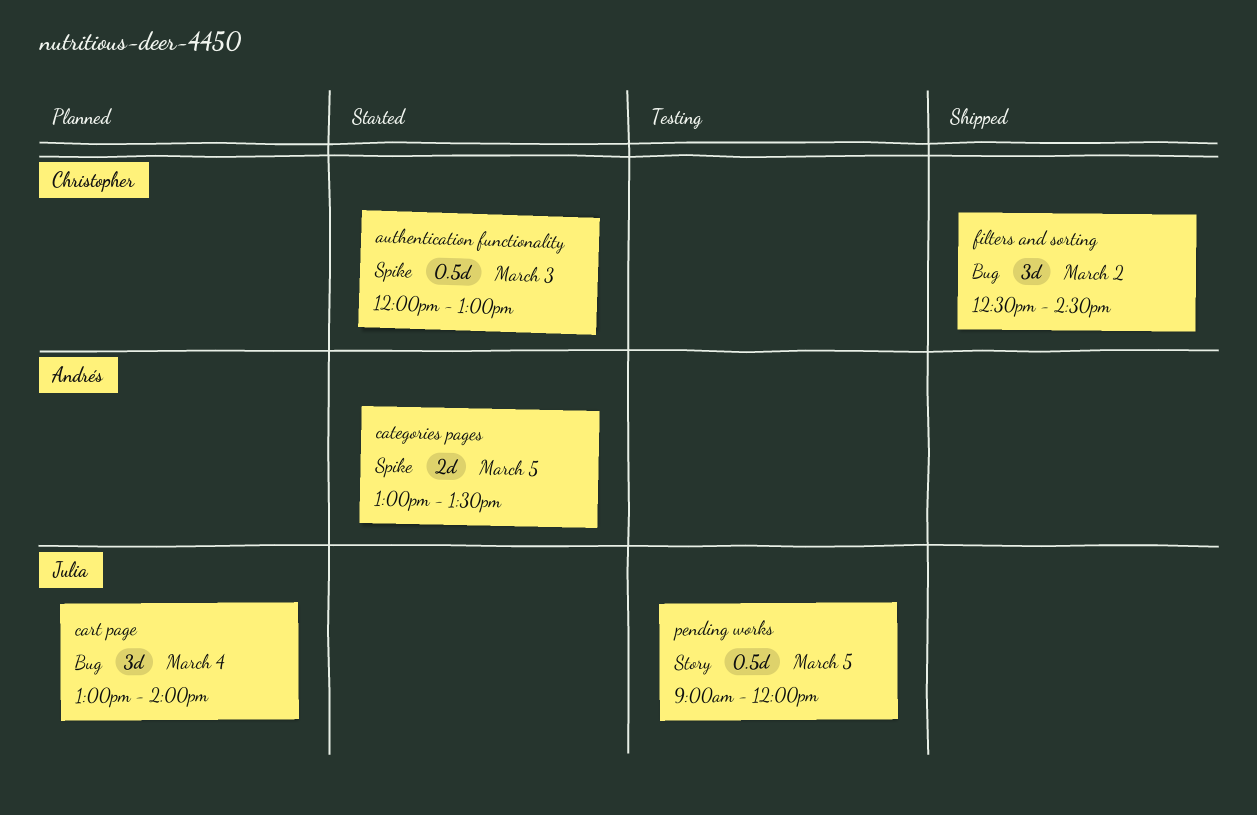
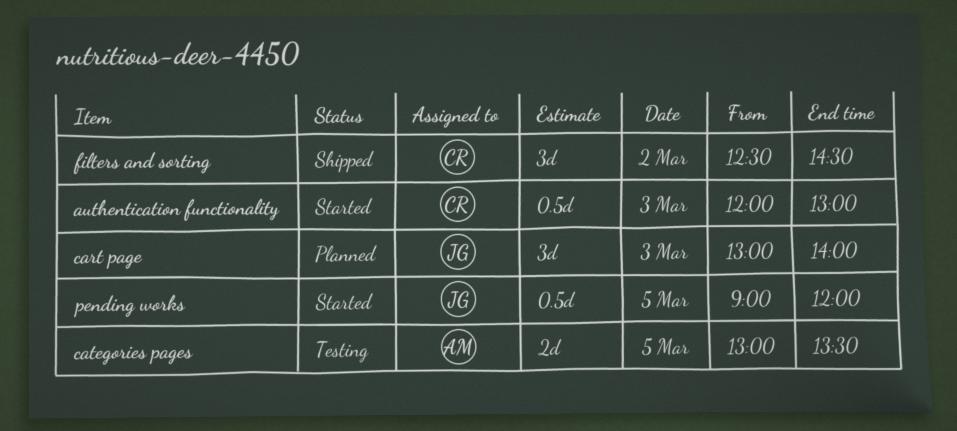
cart page, day: Mar 4 -> Mar 3
categories pages, status: Started -> Testing
pending works, status: Testing -> Started

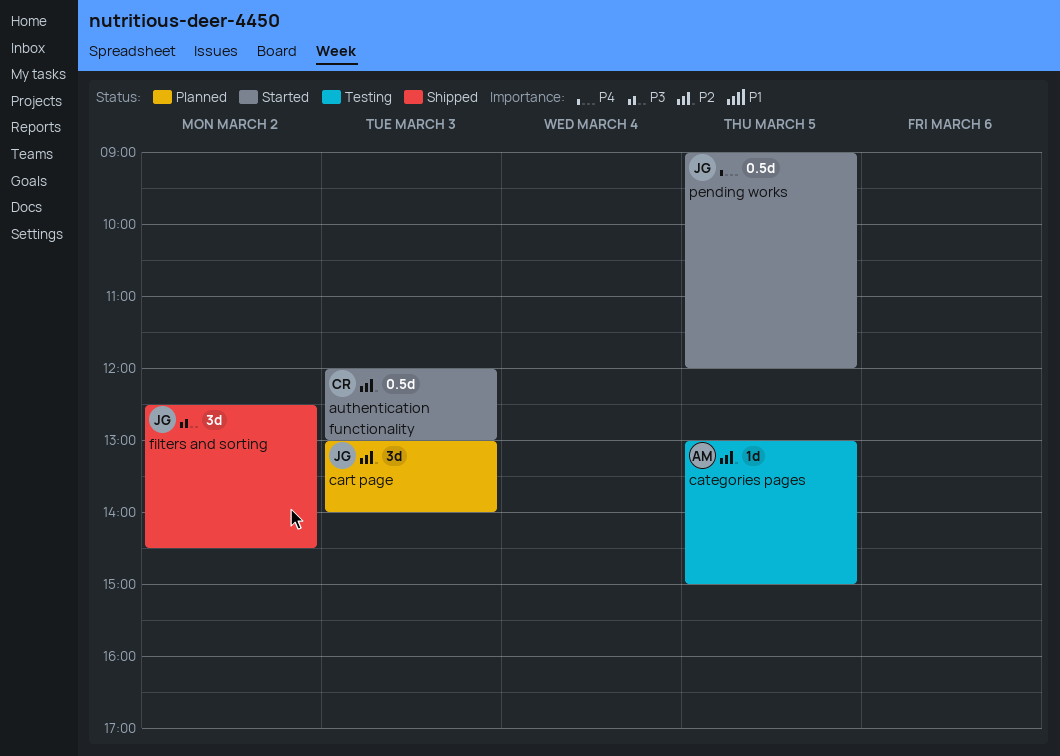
categories pages, estimate: 2d -> 1d
categories pages, ends: 13:30 -> 15:00
filters and sorting, owner: CR -> JG

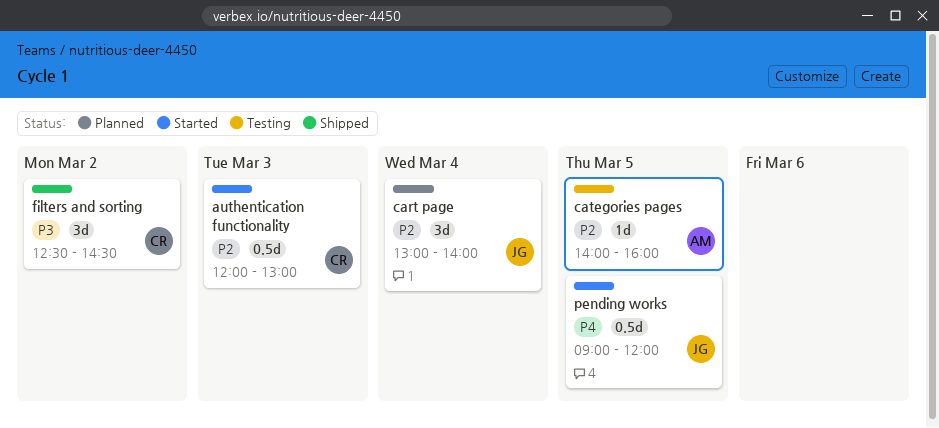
cart page, day: Mar 3 -> Mar 4
categories pages, begins: 13:00 -> 14:00
categories pages, ends: 15:00 -> 16:00
filters and sorting, owner: JG -> CR

